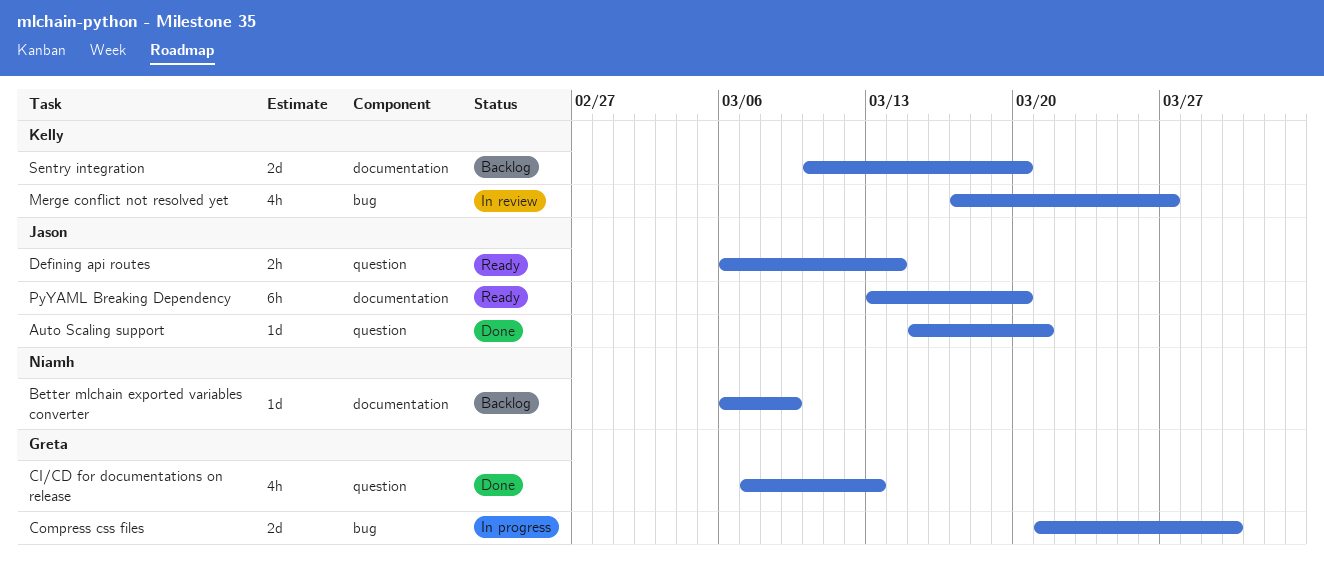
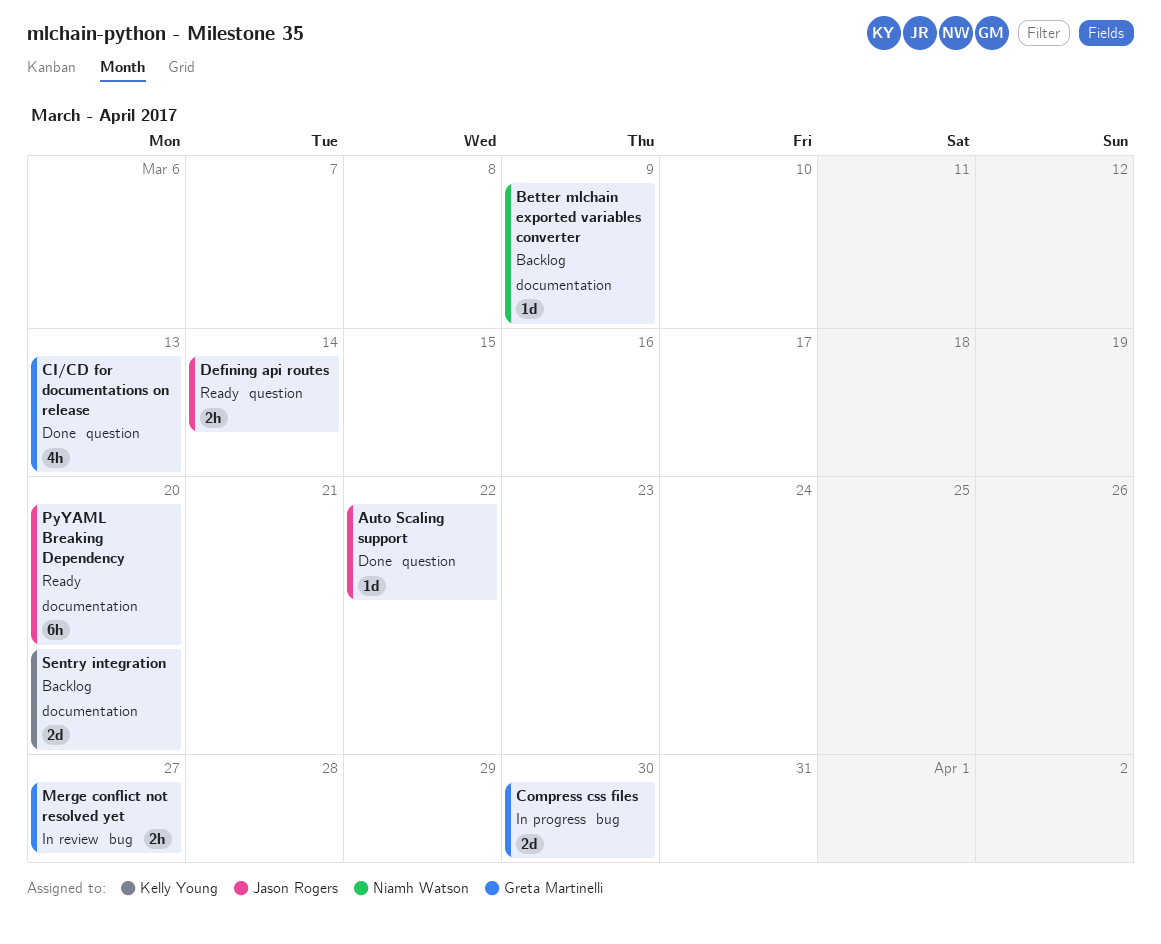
Auto Scaling support, due: Mar 21 -> Mar 22
Merge conflict not resolved yet, owner: Kelly Young -> Greta Martinelli
Merge conflict not resolved yet, estimate: 4h -> 2h

